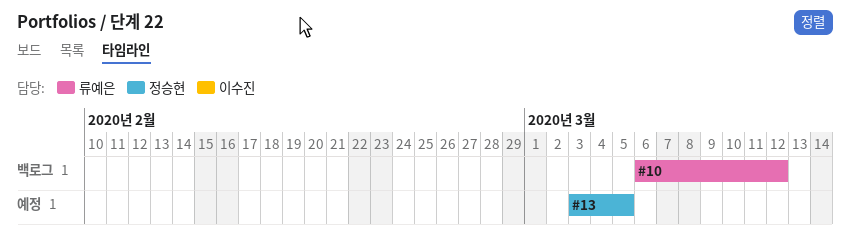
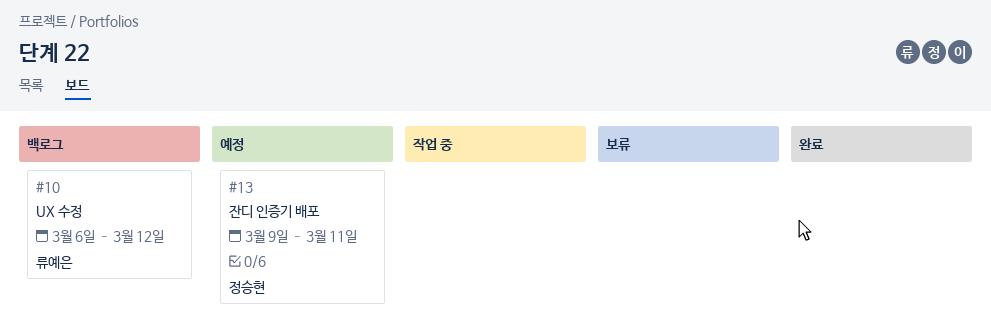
#13, start: Mar 3 -> Mar 9
#13, due: Mar 5 -> Mar 11

